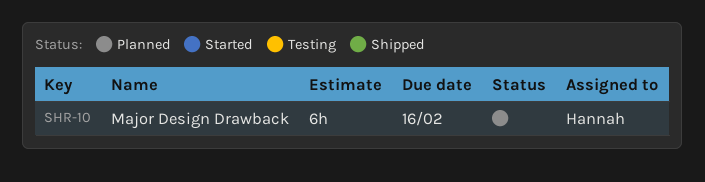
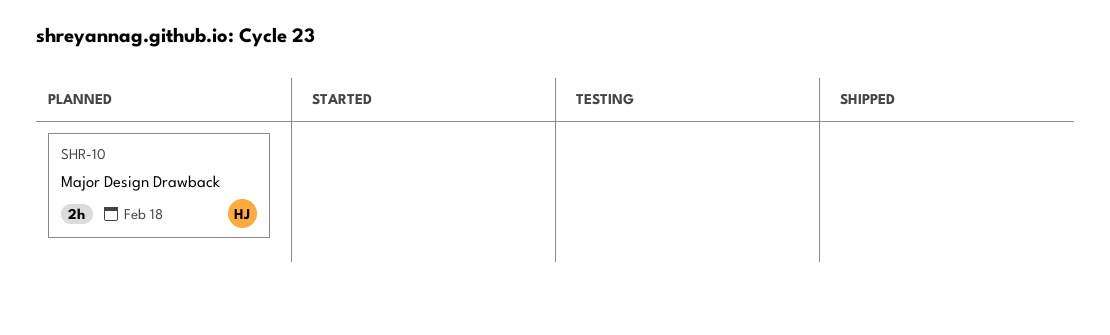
SHR-10, estimate: 6h -> 2h
SHR-10, due: Feb 16 -> Feb 18

